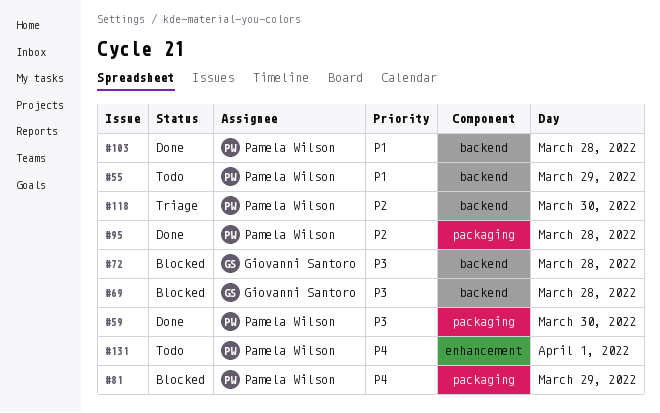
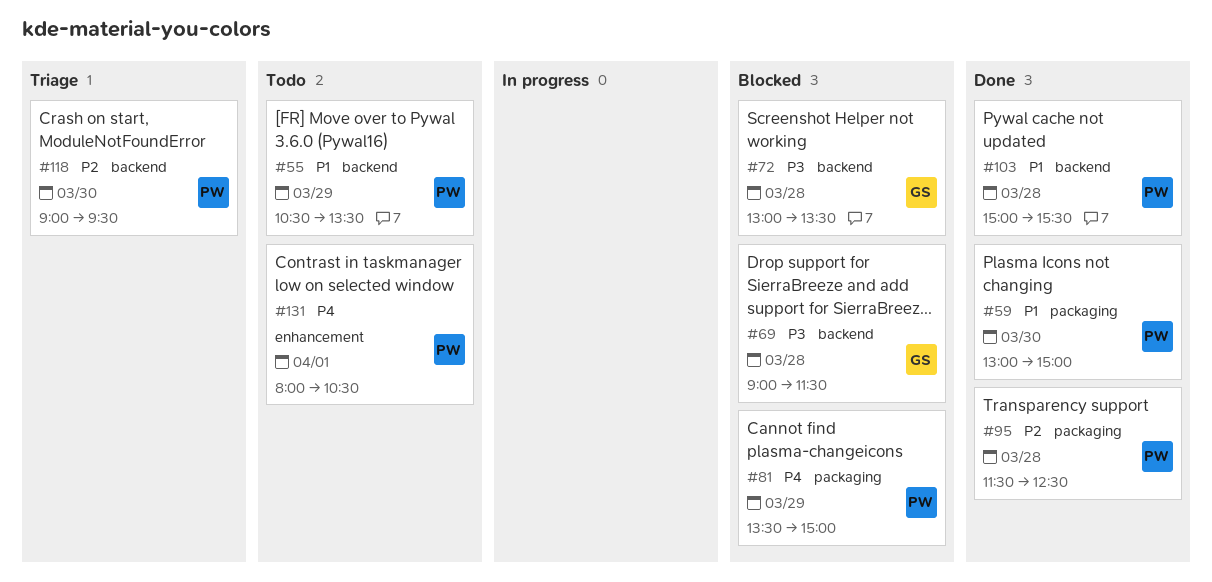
#59, priority: P3 -> P1

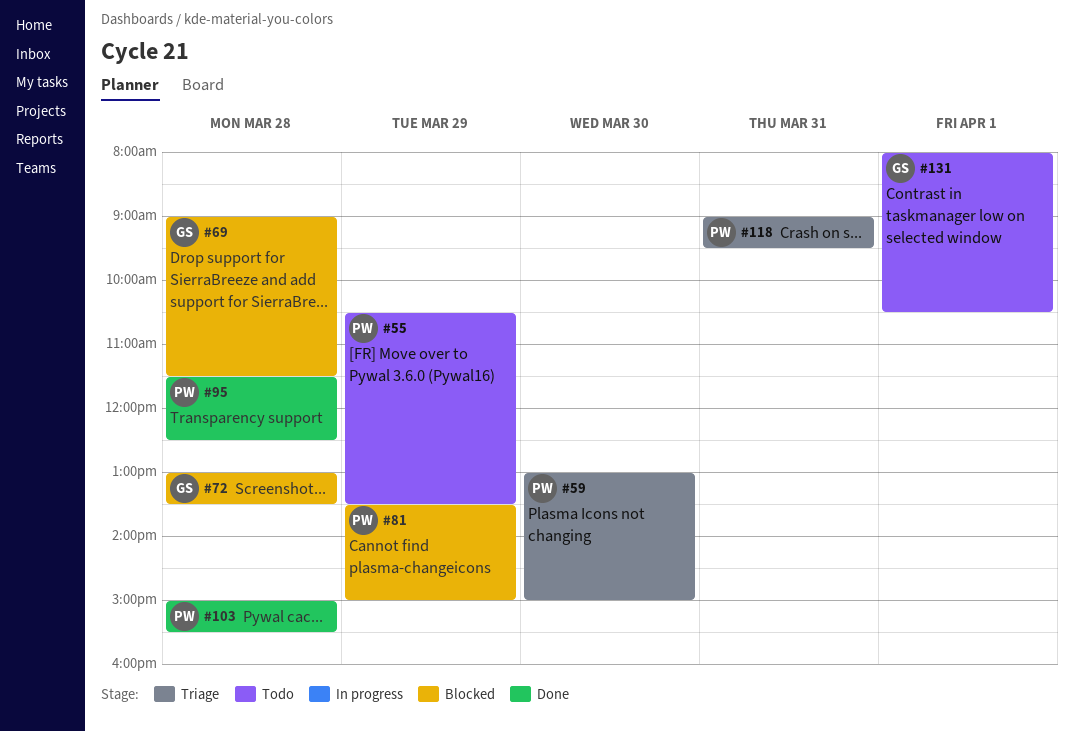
#59, status: Done -> Triage
#118, day: Mar 30 -> Mar 31
#131, owner: PW -> GS

